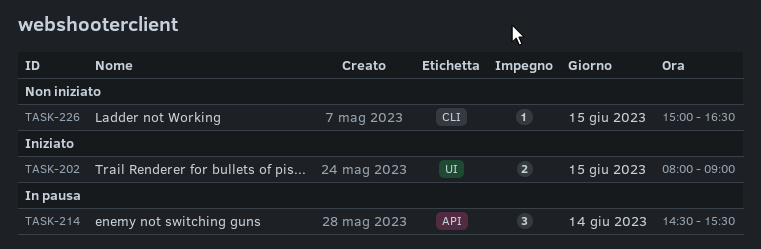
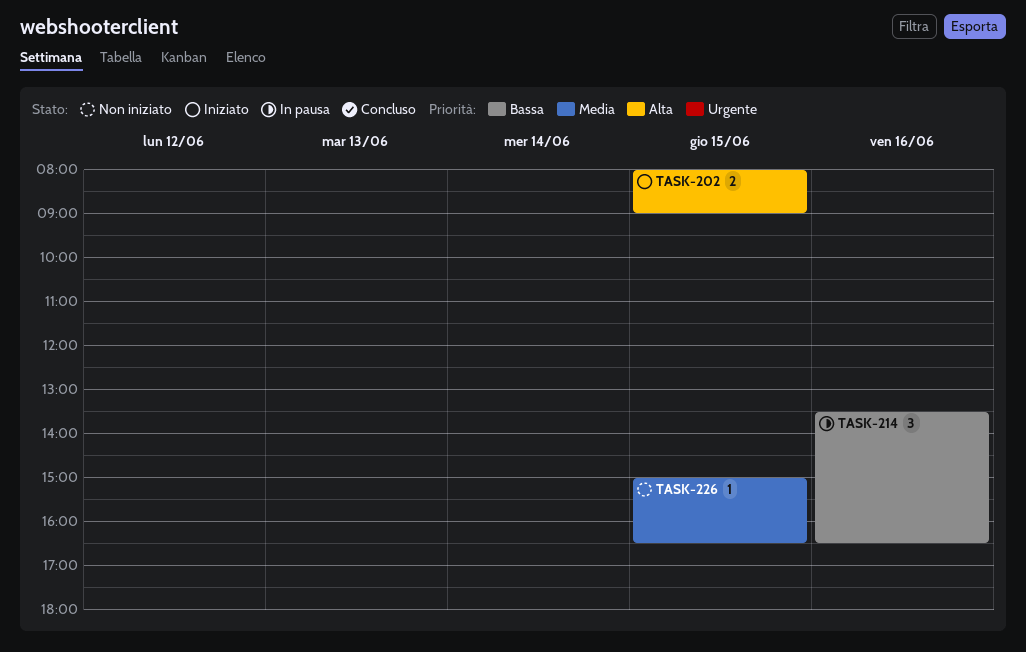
TASK-214, day: Jun 14 -> Jun 16
TASK-214, begins: 14:30 -> 13:30
TASK-214, ends: 15:30 -> 16:30

